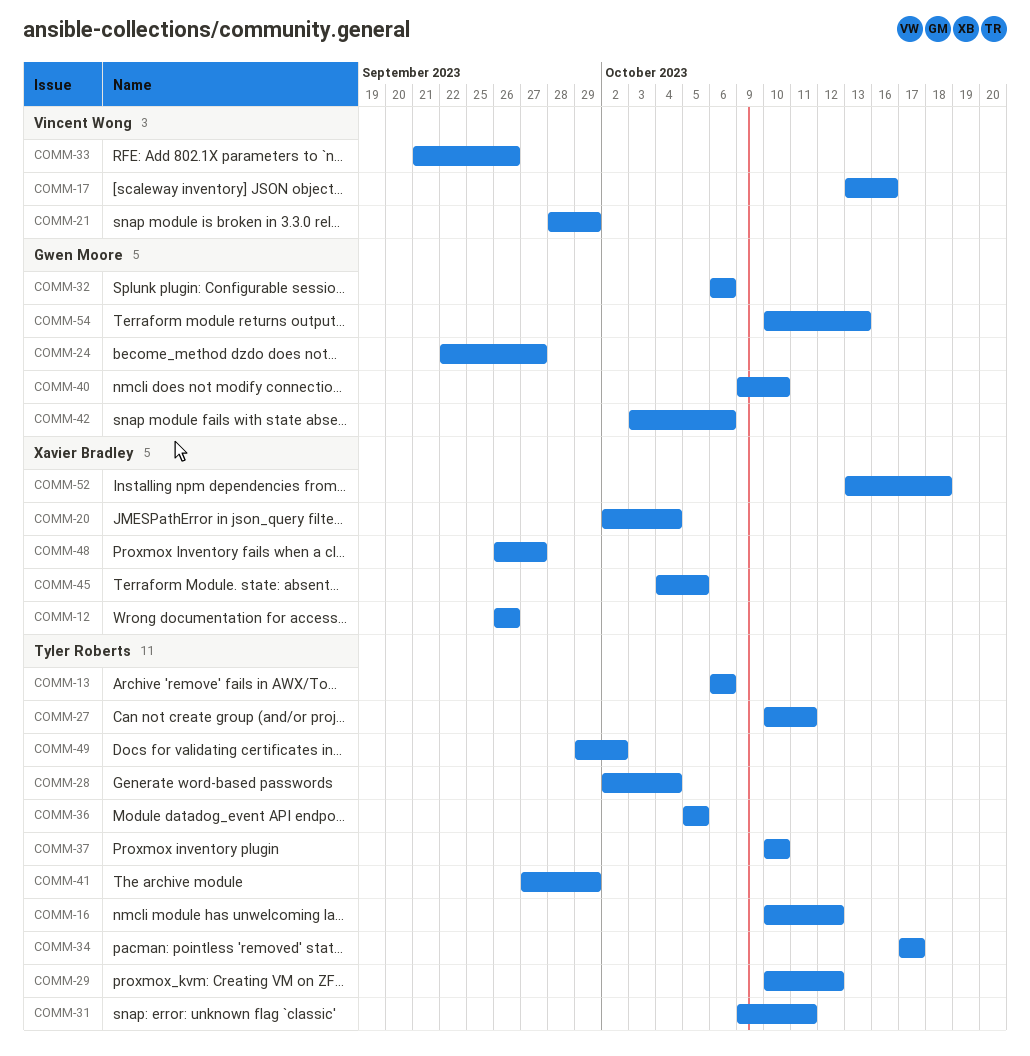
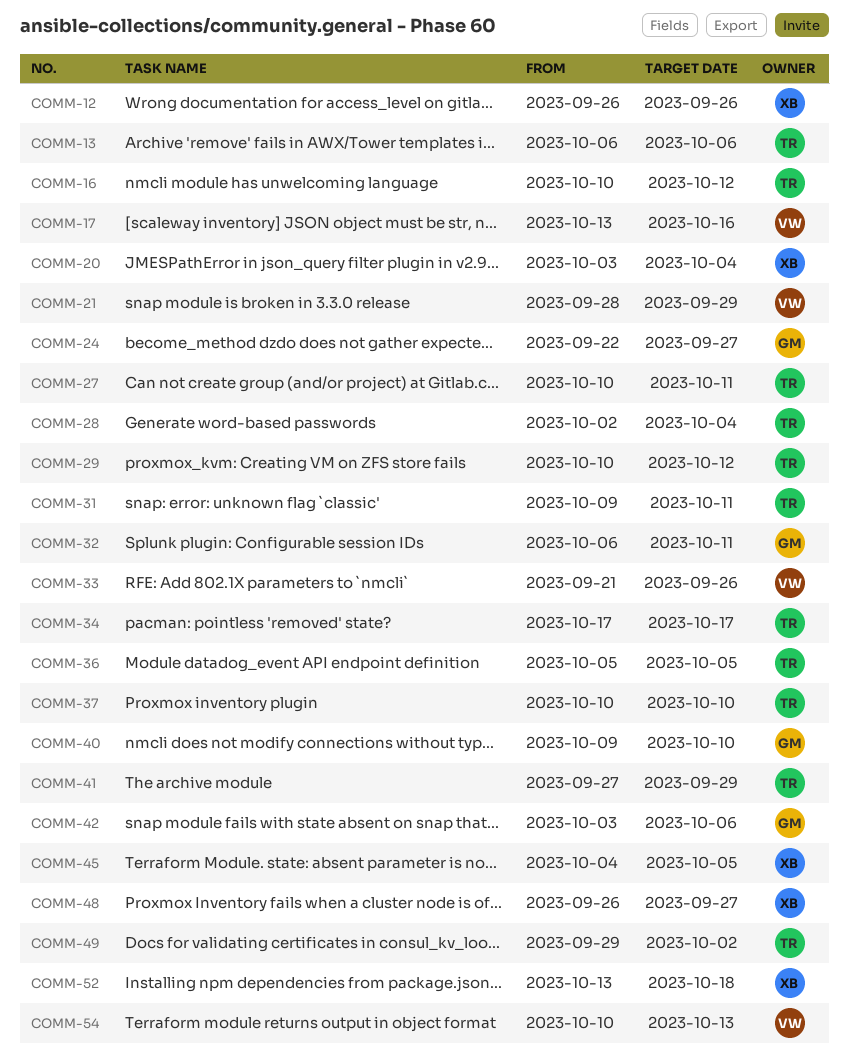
COMM-20, start: Oct 2 -> Oct 3
COMM-32, due: Oct 6 -> Oct 11
COMM-54, owner: Gwen Moore -> Vincent Wong

